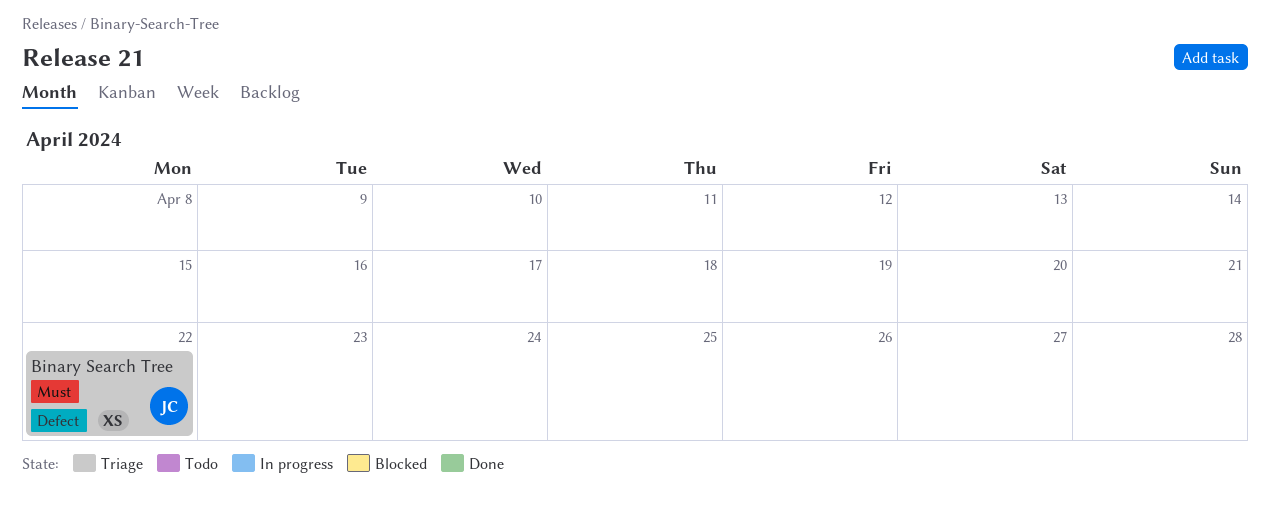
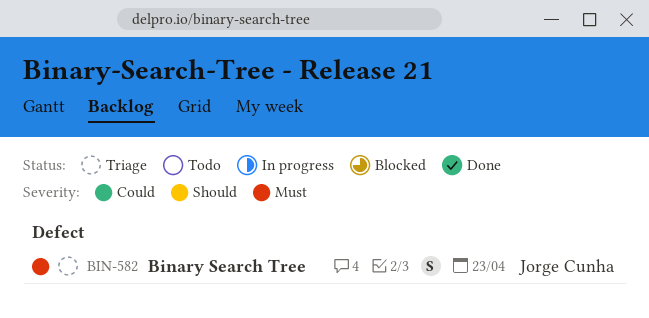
Binary Search Tree, estimate: XS -> S
Binary Search Tree, due: Apr 22 -> Apr 23

